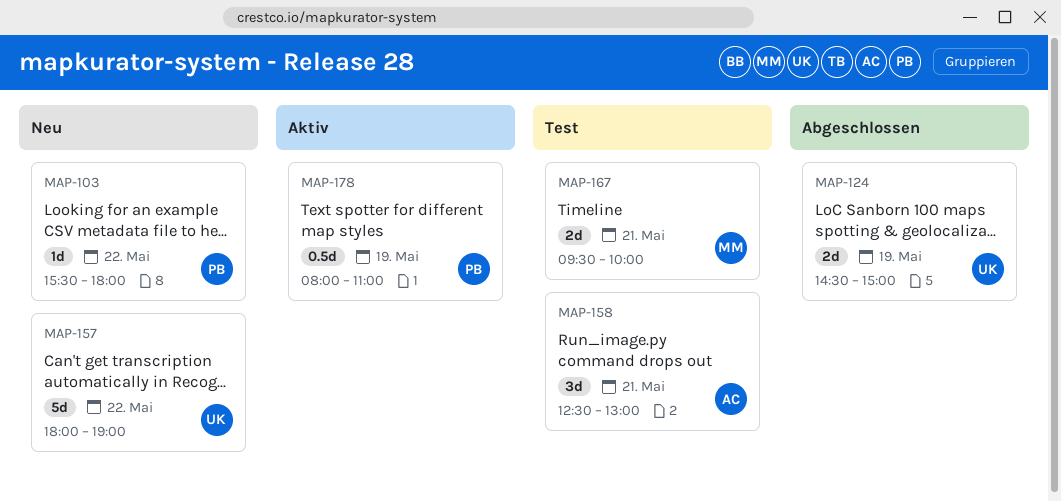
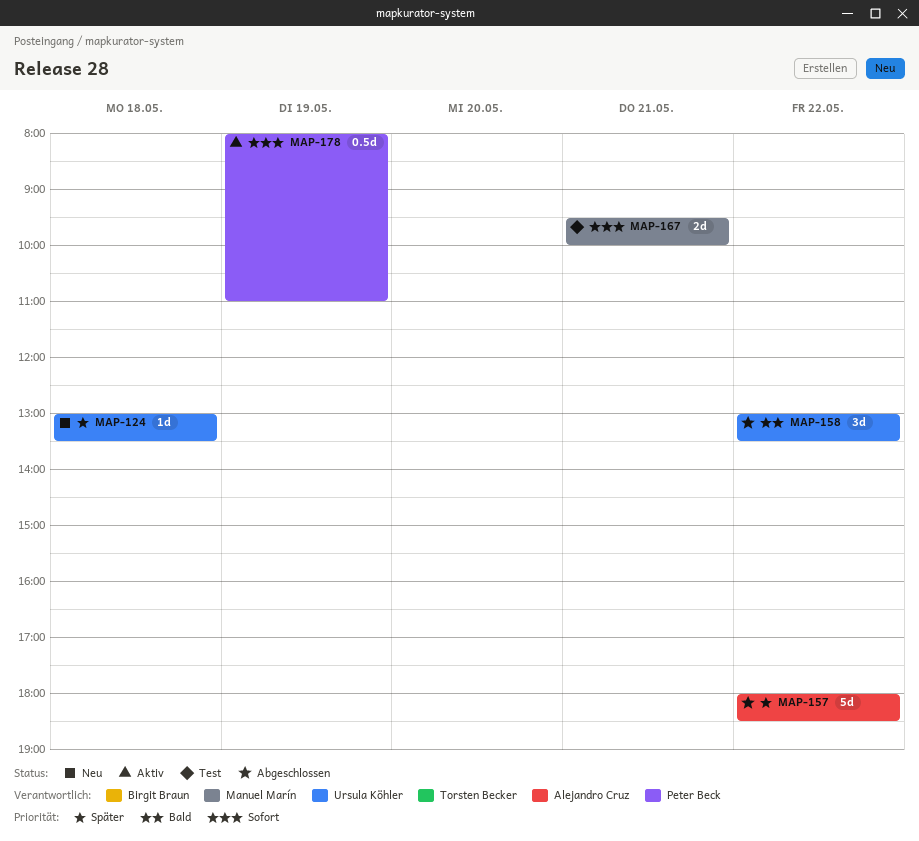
MAP-103: present -> none
MAP-124, status: Abgeschlossen -> Neu
MAP-124, estimate: 2d -> 1d
MAP-124, day: May 19 -> May 18
MAP-124, begins: 14:30 -> 13:00
MAP-124, ends: 15:00 -> 13:30
MAP-157, status: Neu -> Abgeschlossen
MAP-157, owner: Ursula Köhler -> Alejandro Cruz
MAP-157, ends: 19:00 -> 18:30
MAP-158, status: Test -> Abgeschlossen
MAP-158, owner: Alejandro Cruz -> Ursula Köhler
MAP-158, day: May 21 -> May 22
MAP-158, begins: 12:30 -> 13:00
MAP-158, ends: 13:00 -> 13:30

